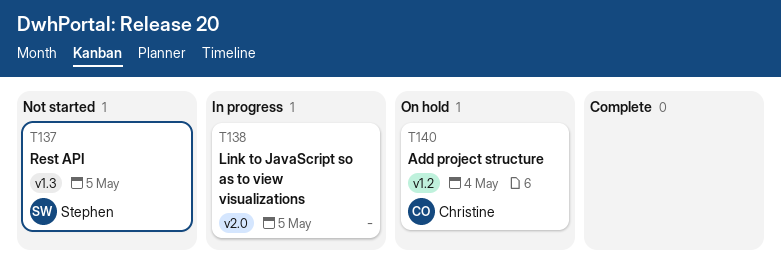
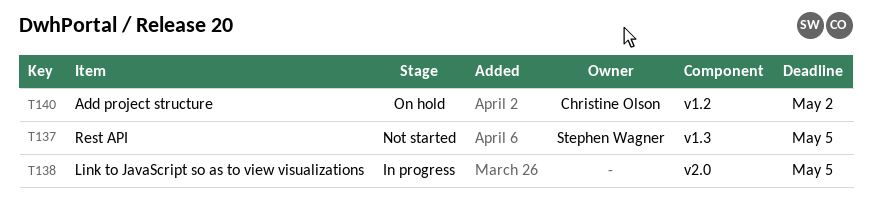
T140, due: May 4 -> May 2

